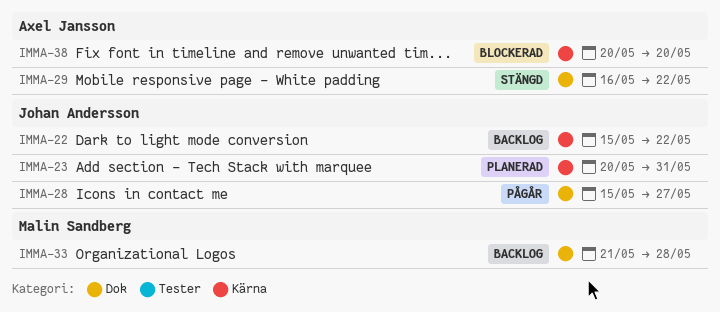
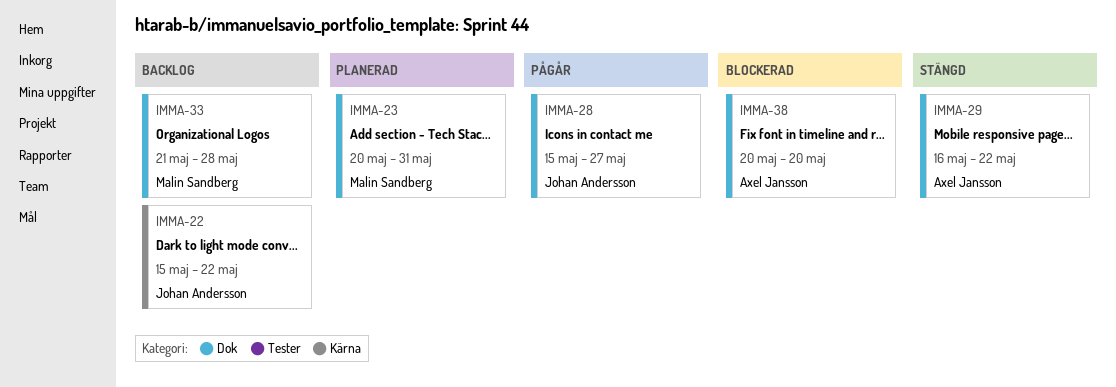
IMMA-23, owner: Johan Andersson -> Malin Sandberg
IMMA-23, label: Kärna -> Dok
IMMA-38, label: Kärna -> Dok

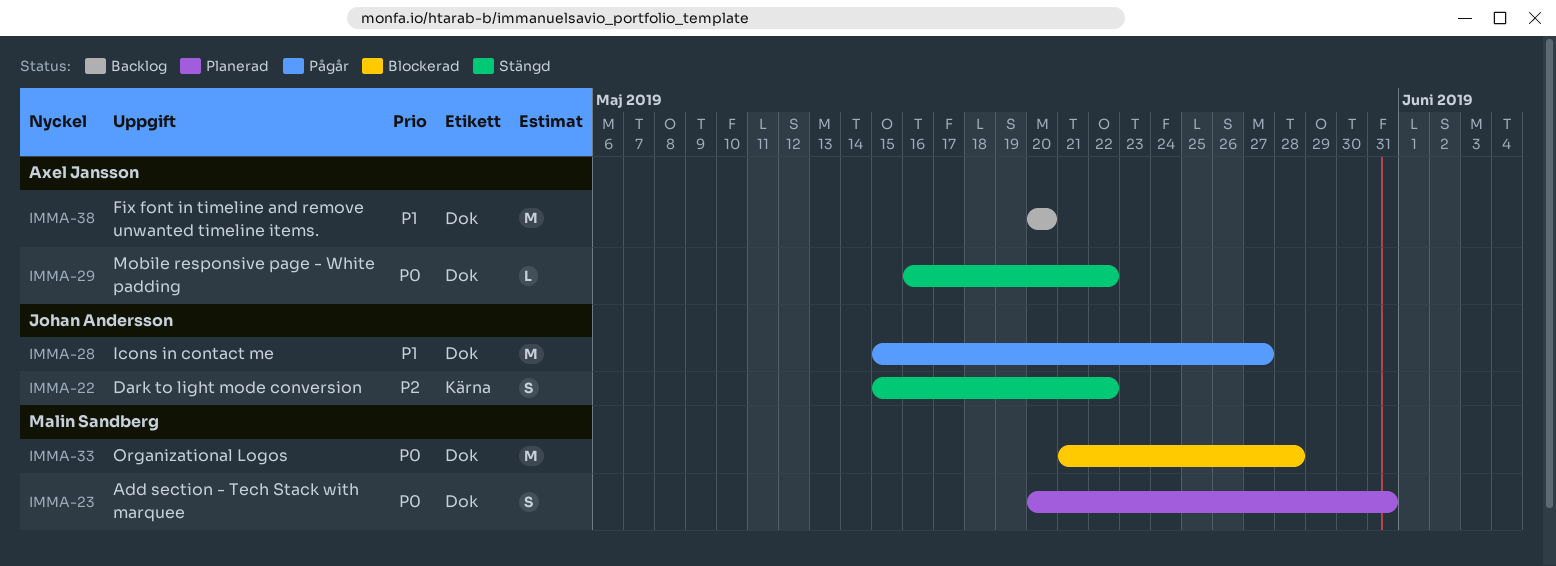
IMMA-22, status: Backlog -> Stängd
IMMA-33, status: Backlog -> Blockerad
IMMA-38, status: Blockerad -> Backlog

